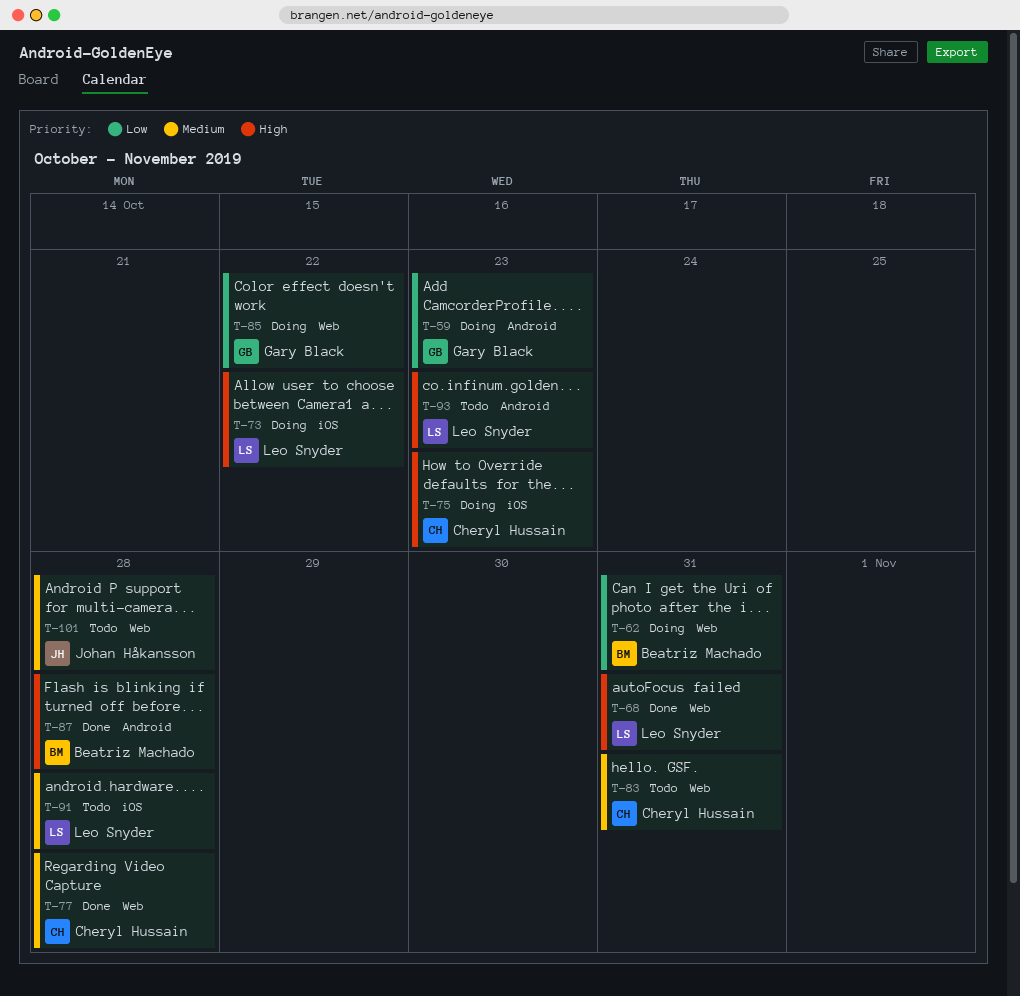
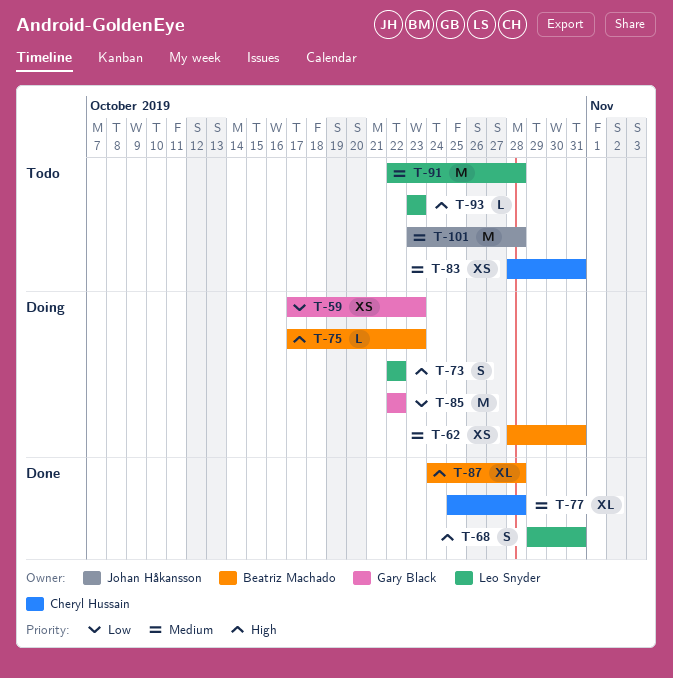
T-62, priority: Low -> Medium
T-75, owner: Cheryl Hussain -> Beatriz Machado

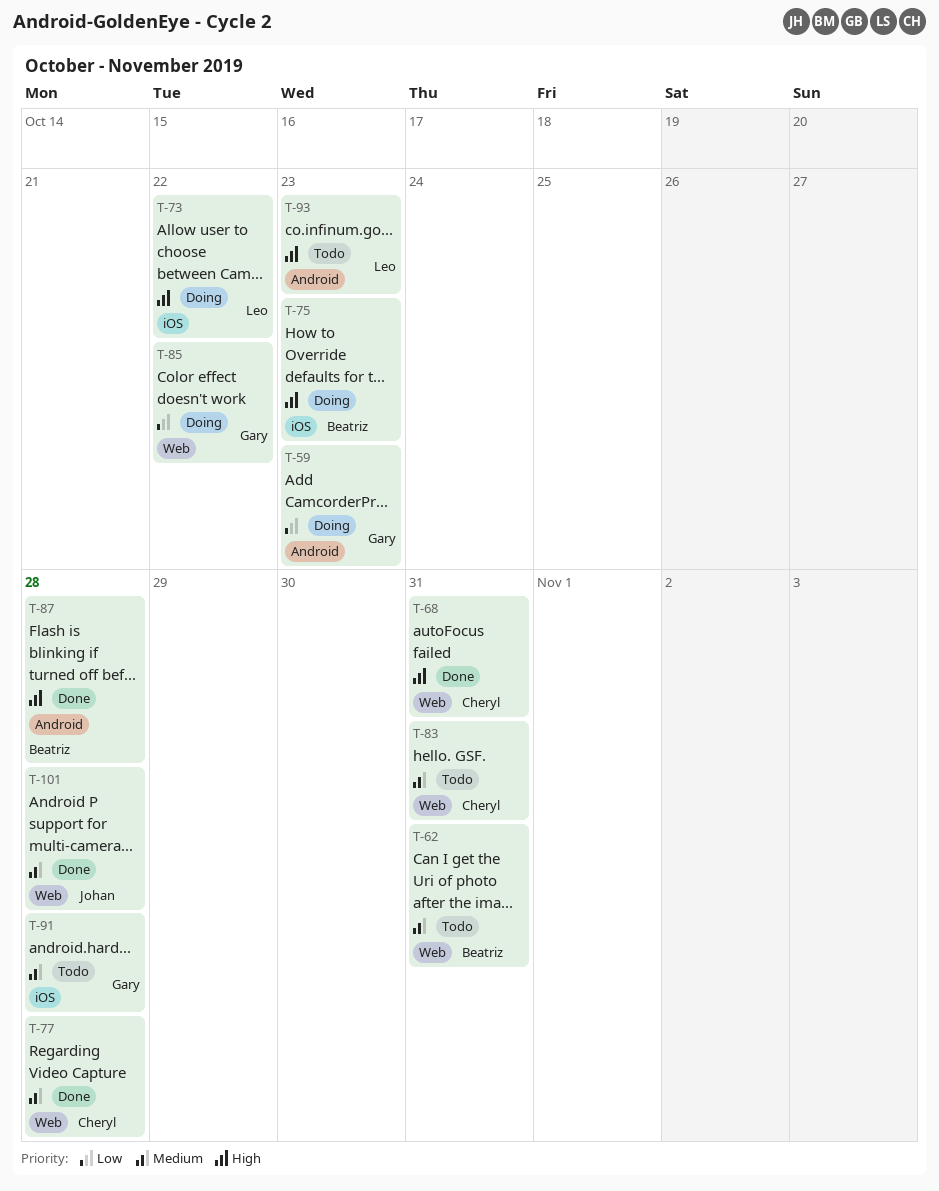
T-62, status: Doing -> Todo
T-68, owner: Leo Snyder -> Cheryl Hussain
T-91, owner: Leo Snyder -> Gary Black
T-101, status: Todo -> Done

